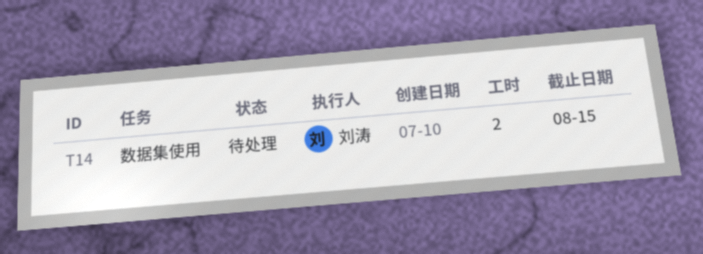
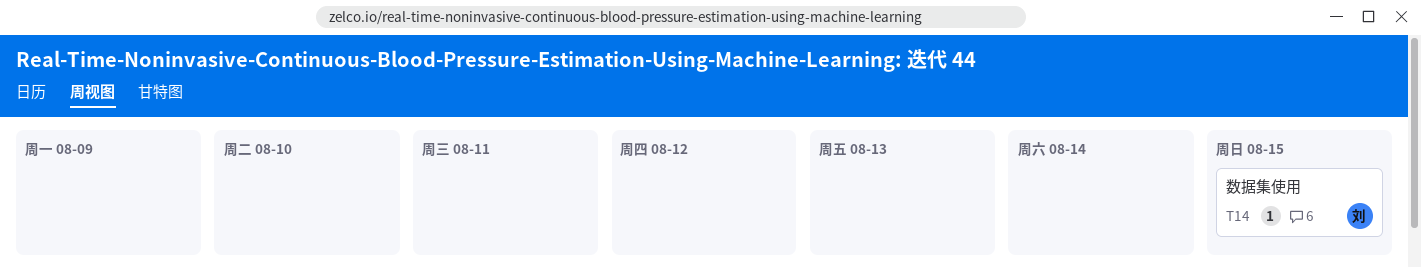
T14, estimate: 2 -> 1

